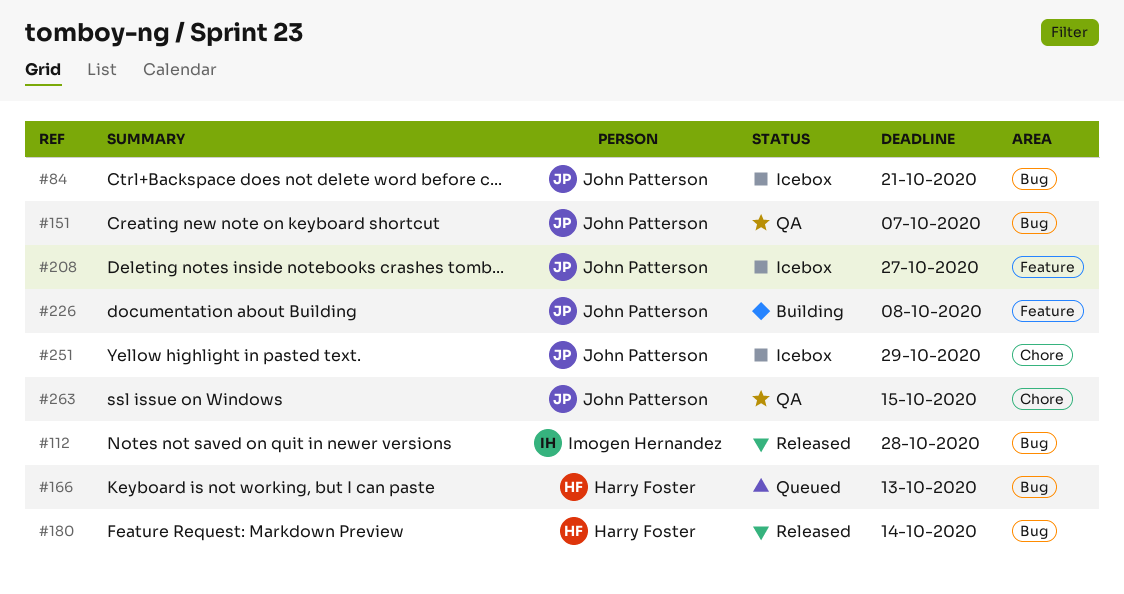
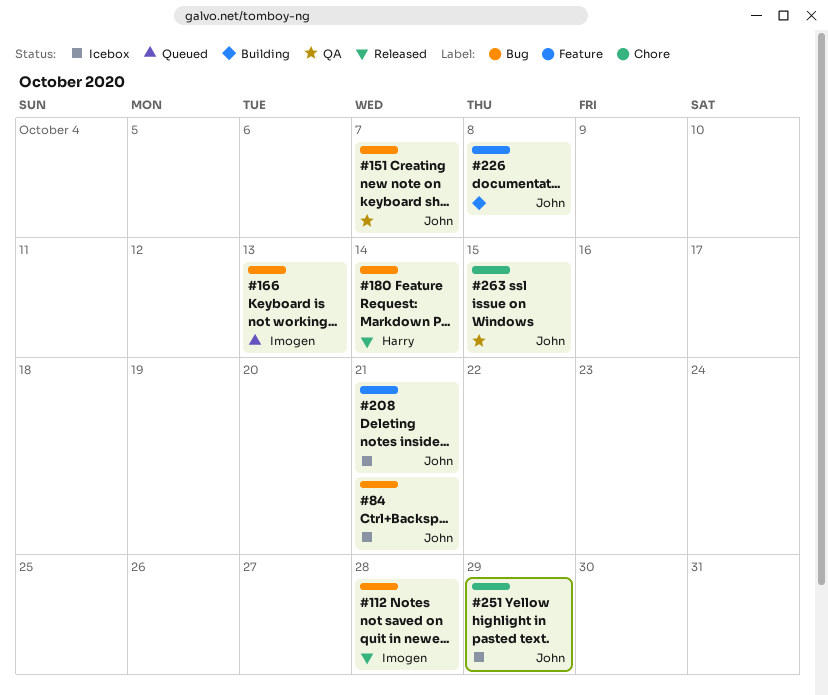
#166, owner: Harry Foster -> Imogen Hernandez
#208, due: Oct 27 -> Oct 21

